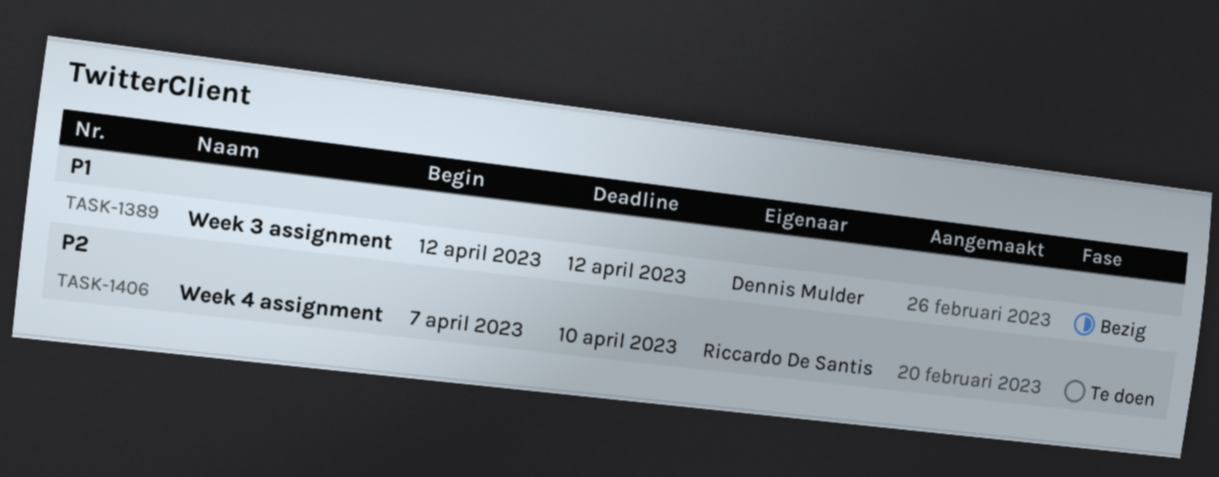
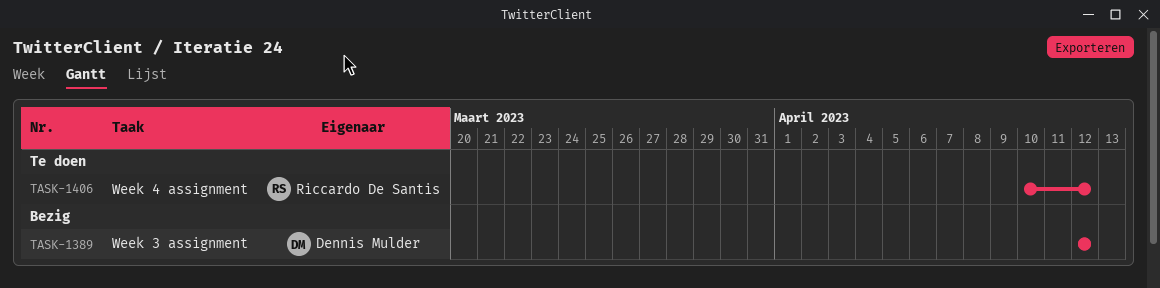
TASK-1406, start: Apr 7 -> Apr 10
TASK-1406, due: Apr 10 -> Apr 12

